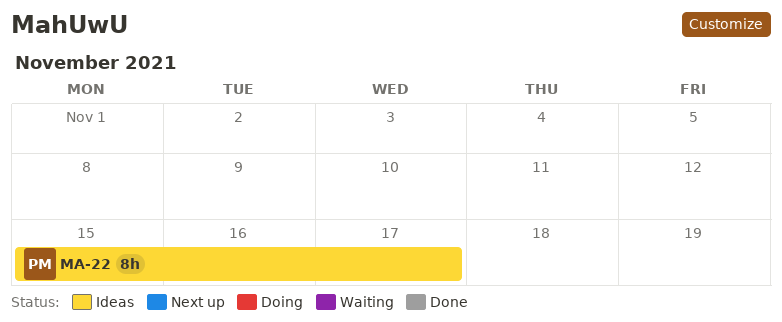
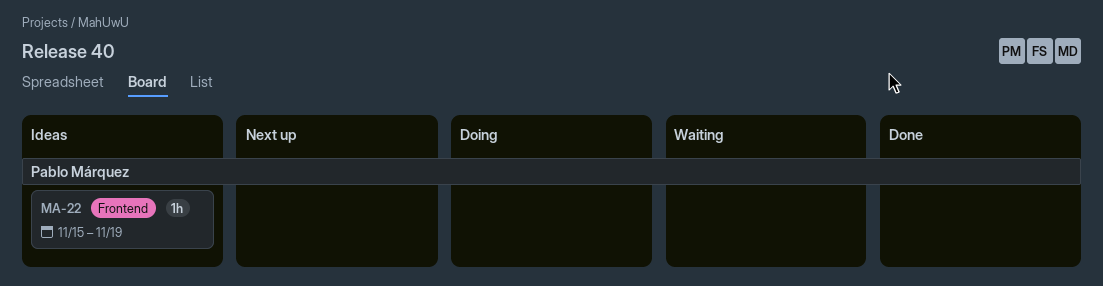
MA-22, estimate: 8h -> 1h
MA-22, due: Nov 17 -> Nov 19

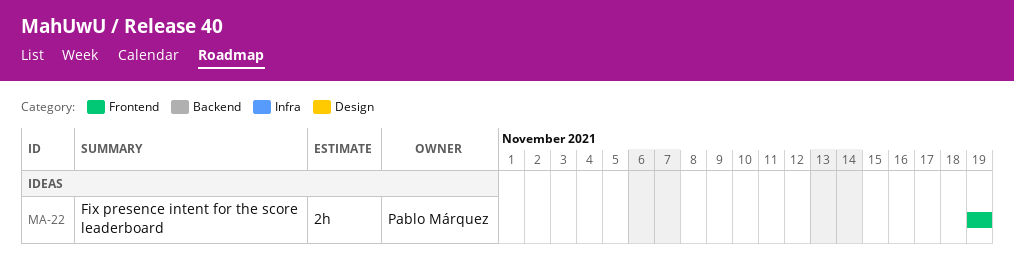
MA-22, estimate: 1h -> 2h
MA-22, start: Nov 15 -> Nov 19

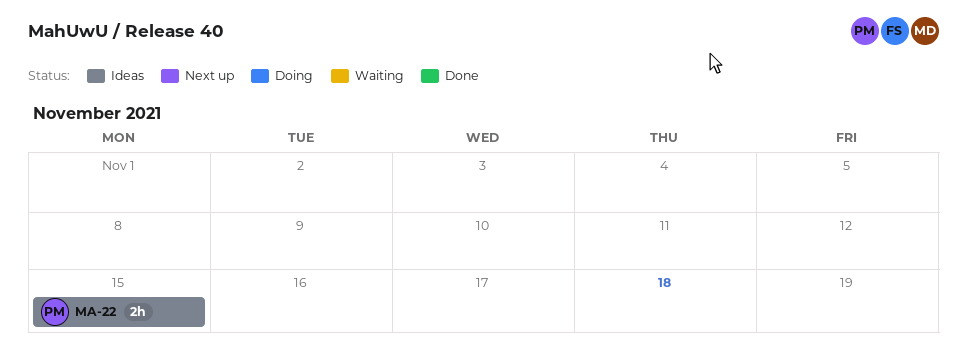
MA-22, start: Nov 19 -> Nov 15
MA-22, due: Nov 19 -> Nov 15

